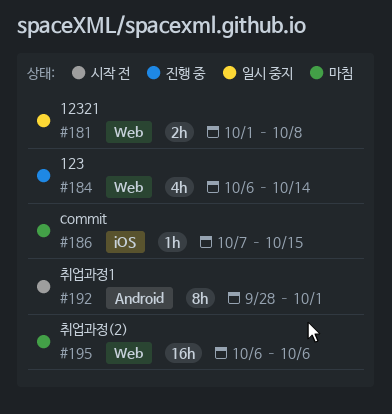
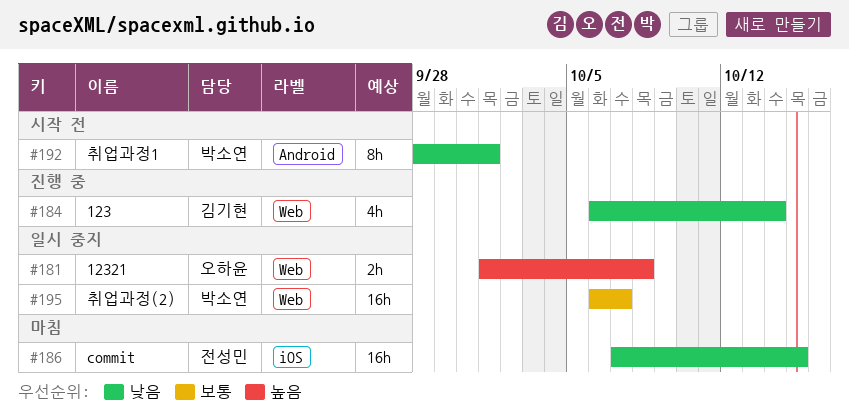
#186, estimate: 1h -> 16h
#195, status: 마침 -> 일시 중지
#195, due: Oct 6 -> Oct 7

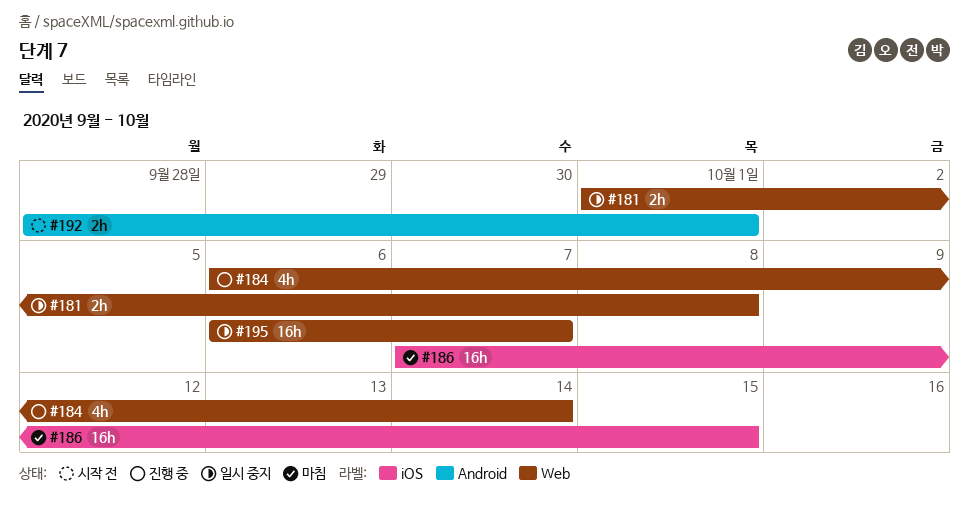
#192, estimate: 8h -> 2h

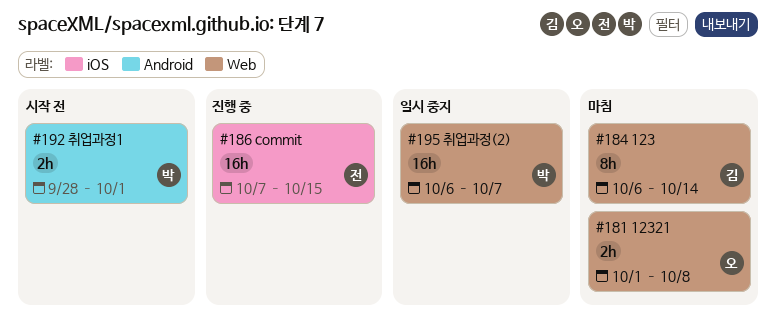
#181, status: 일시 중지 -> 마침
#184, status: 진행 중 -> 마침
#184, estimate: 4h -> 8h
#186, status: 마침 -> 진행 중

